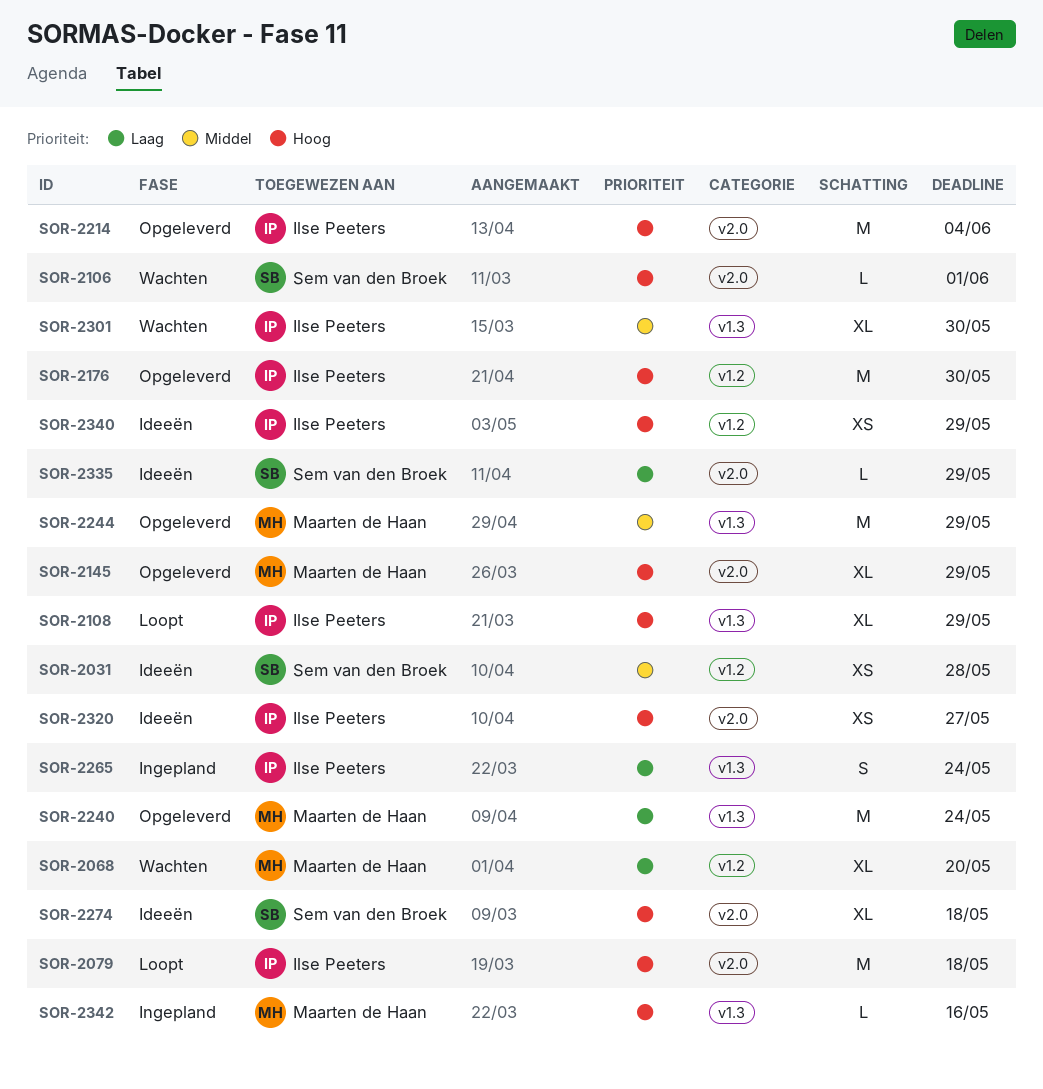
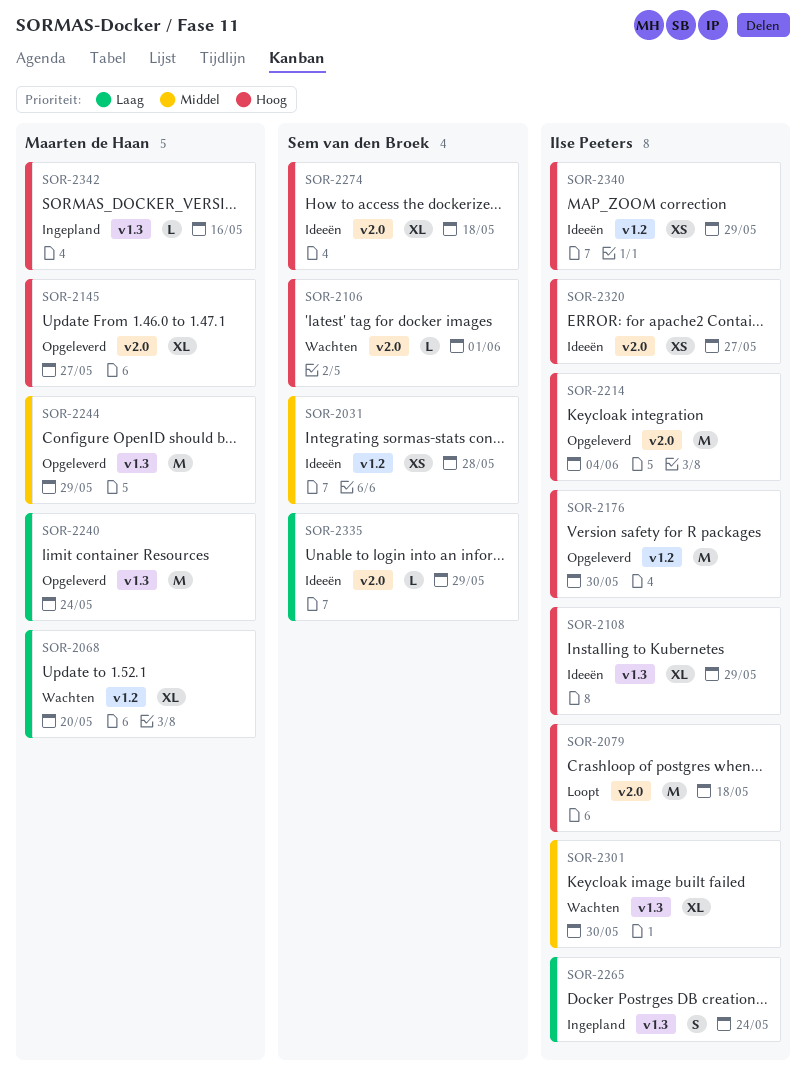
SOR-2108, status: Loopt -> Ideeën
SOR-2145, due: May 29 -> May 27

